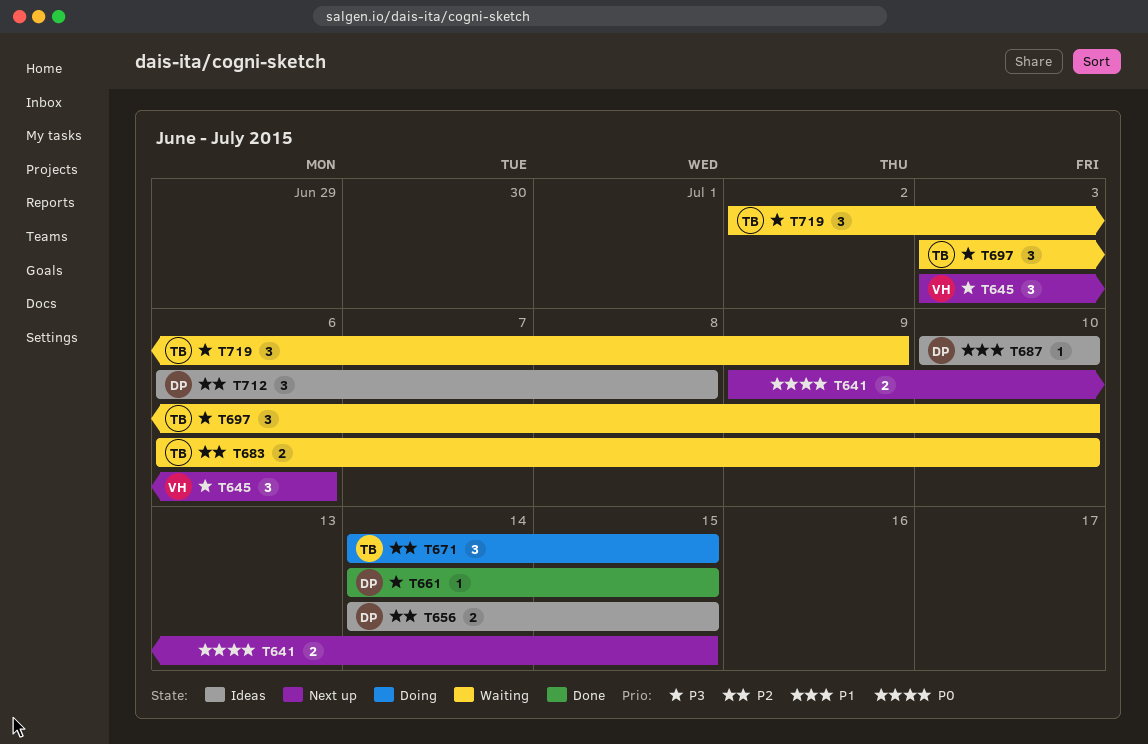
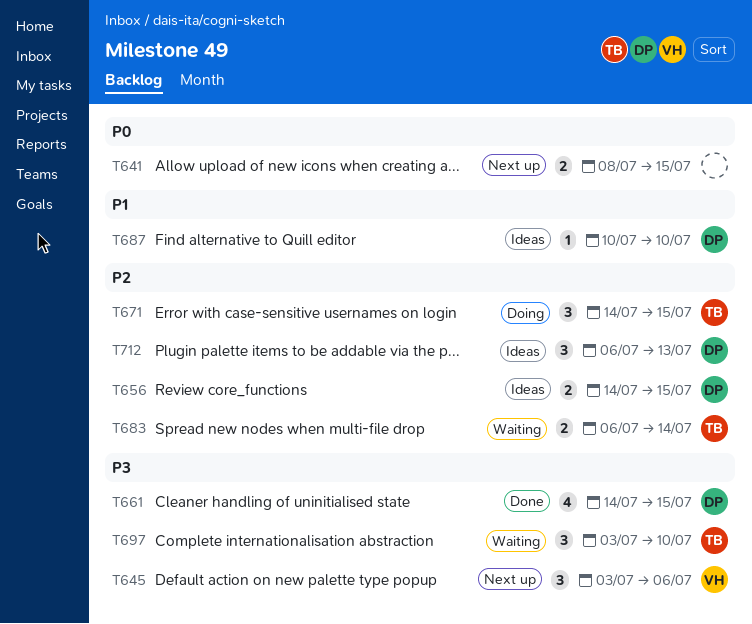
T641, start: Jul 9 -> Jul 8
T661, estimate: 1 -> 4
T683, due: Jul 10 -> Jul 14
T712, due: Jul 8 -> Jul 13
T719: present -> none

